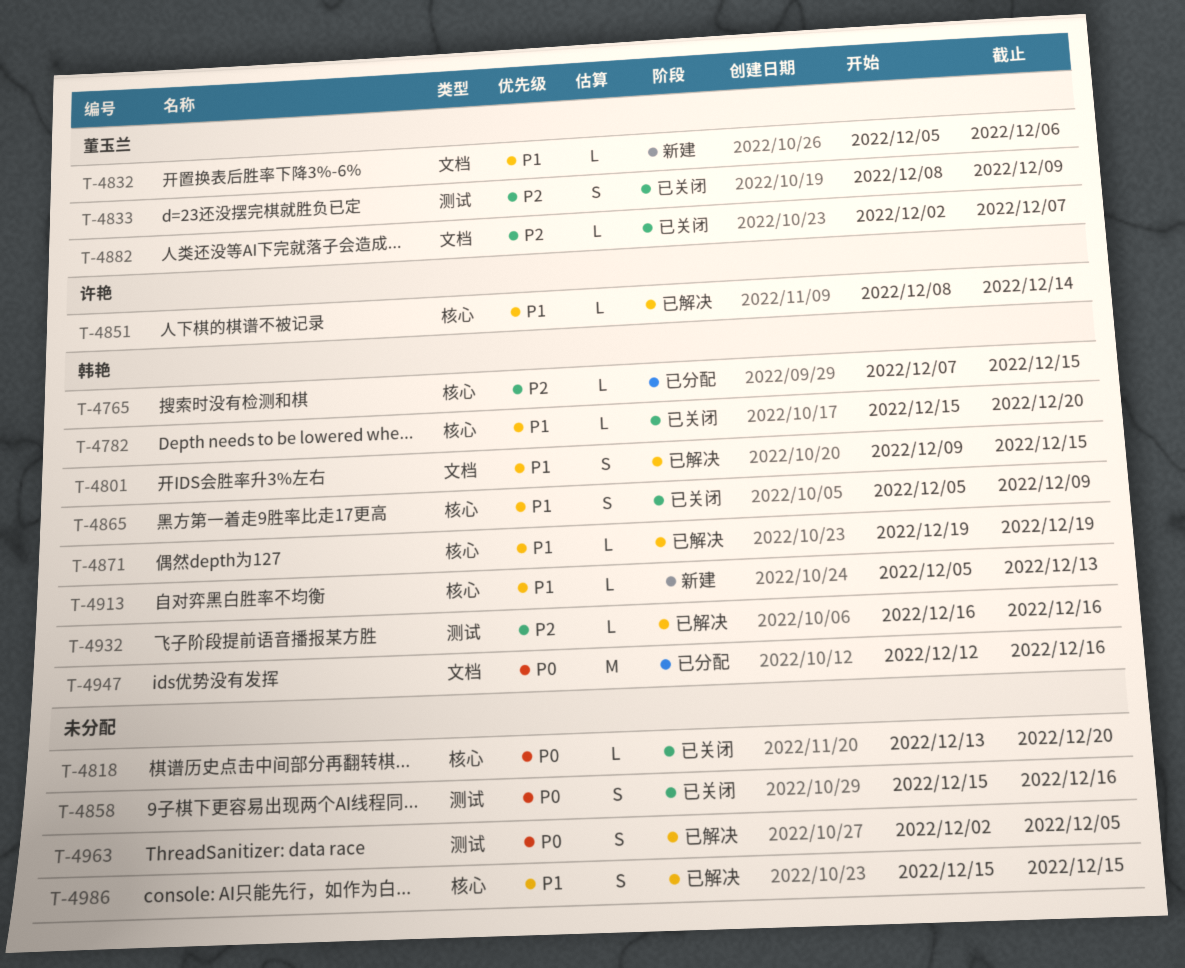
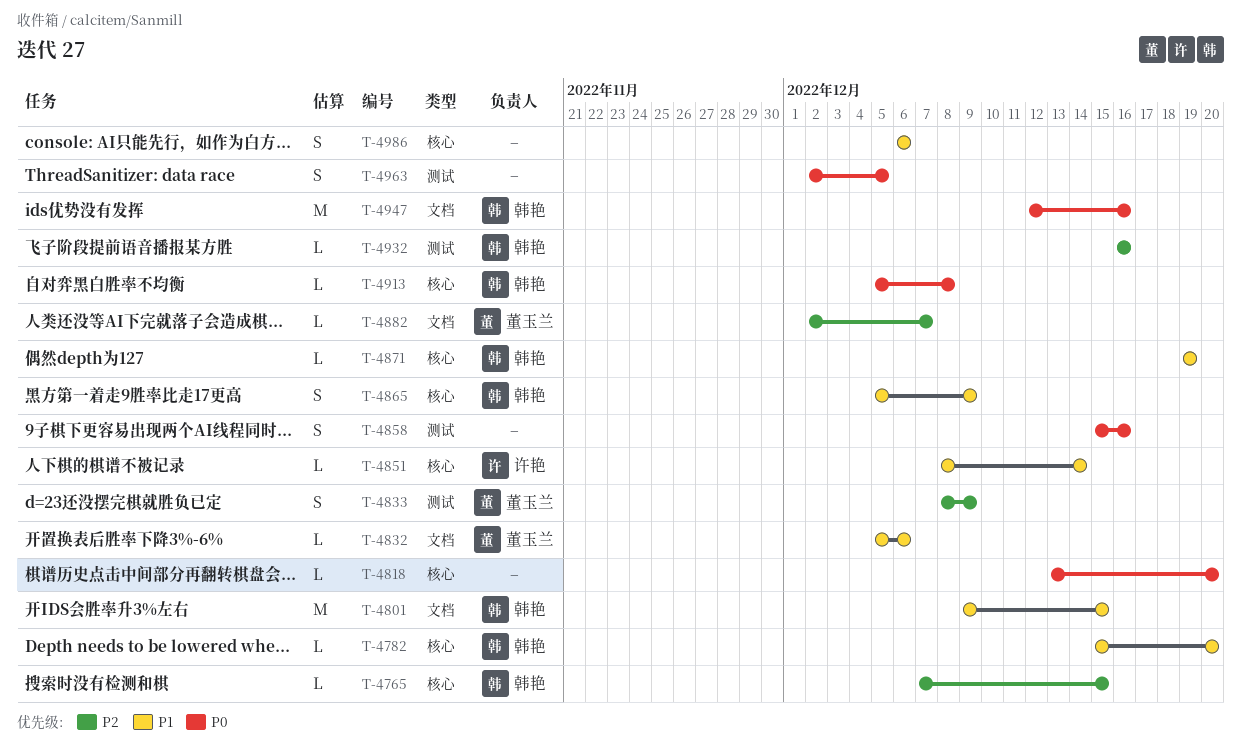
T-4801, estimate: S -> M
T-4913, priority: P1 -> P0
T-4913, due: Dec 13 -> Dec 8
T-4986, start: Dec 15 -> Dec 6
T-4986, due: Dec 15 -> Dec 6

